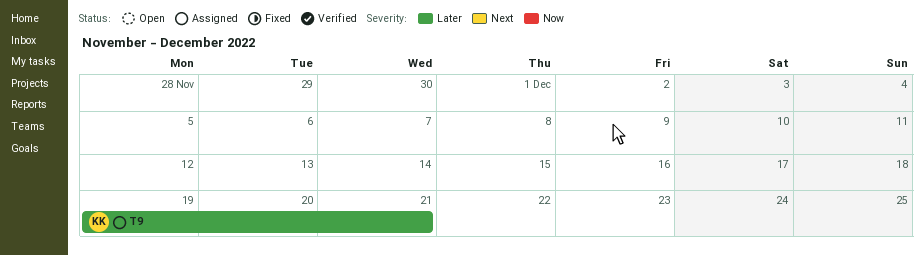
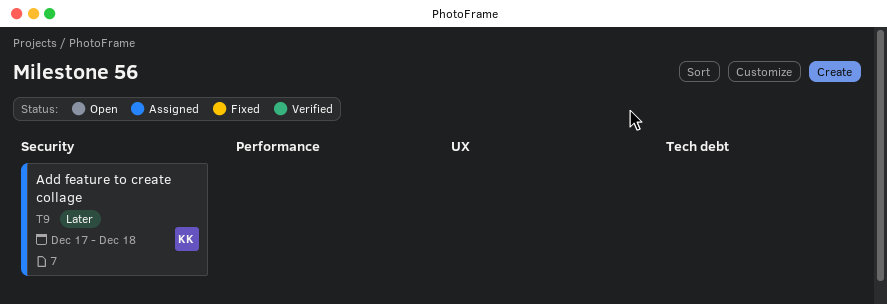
T9, start: Dec 19 -> Dec 17
T9, due: Dec 21 -> Dec 18

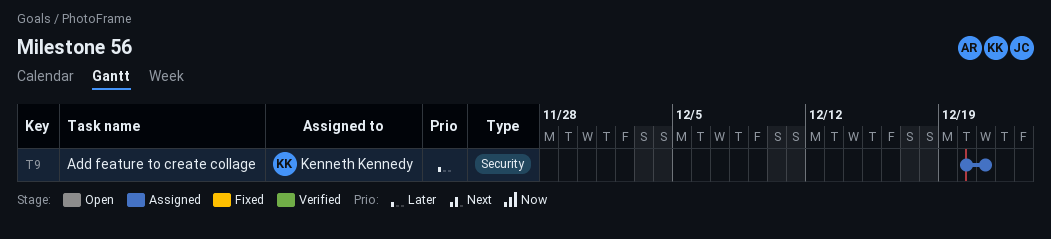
T9, start: Dec 17 -> Dec 20
T9, due: Dec 18 -> Dec 21

